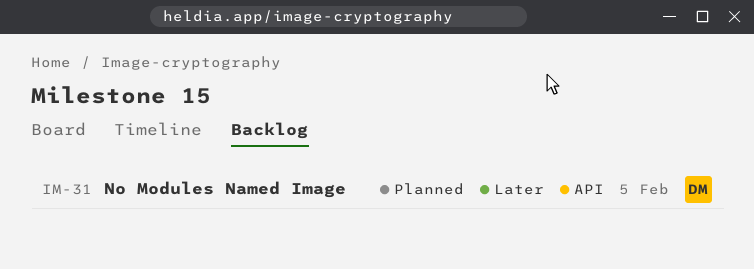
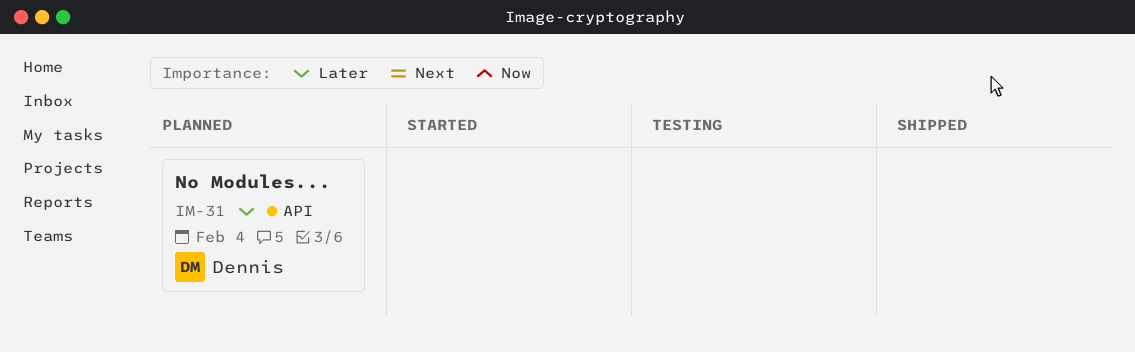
IM-31, due: Feb 5 -> Feb 4

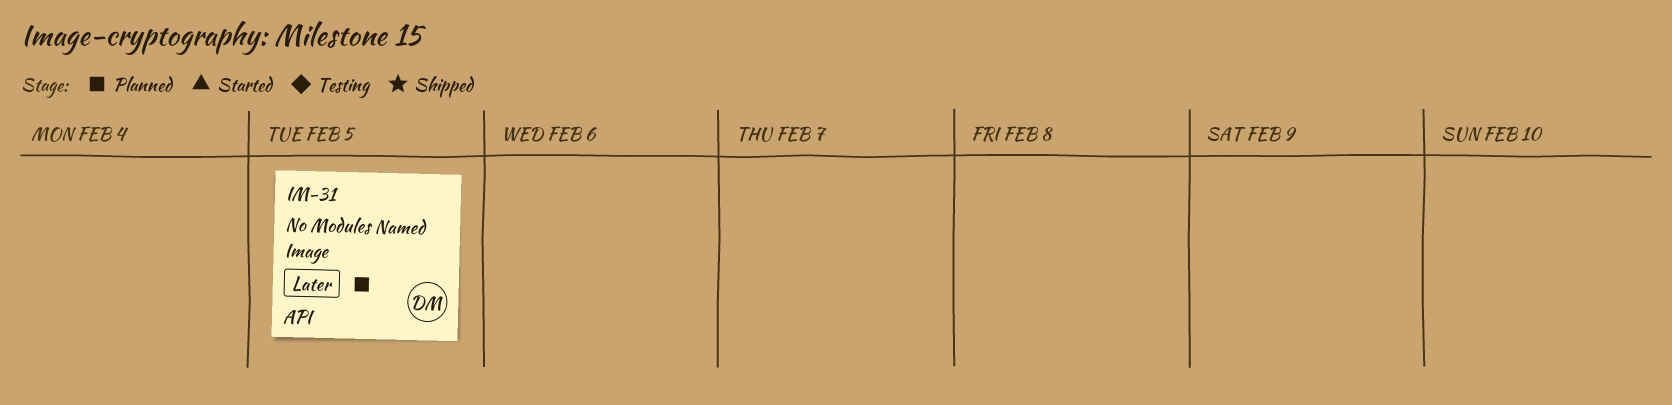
IM-31, due: Feb 4 -> Feb 5

